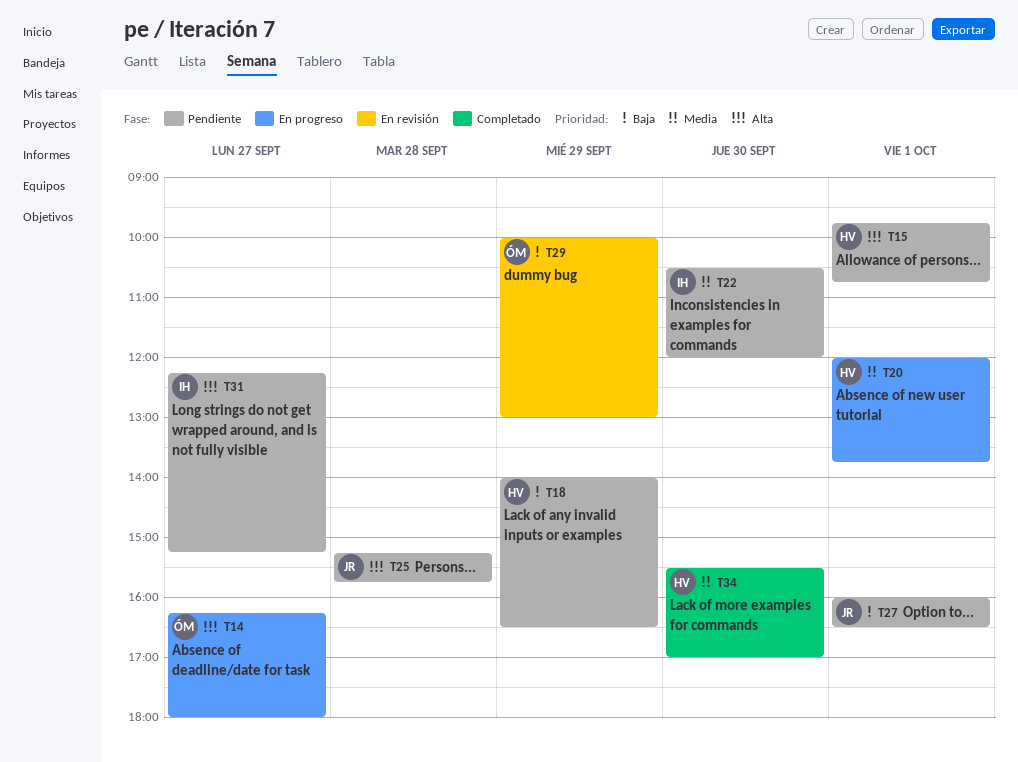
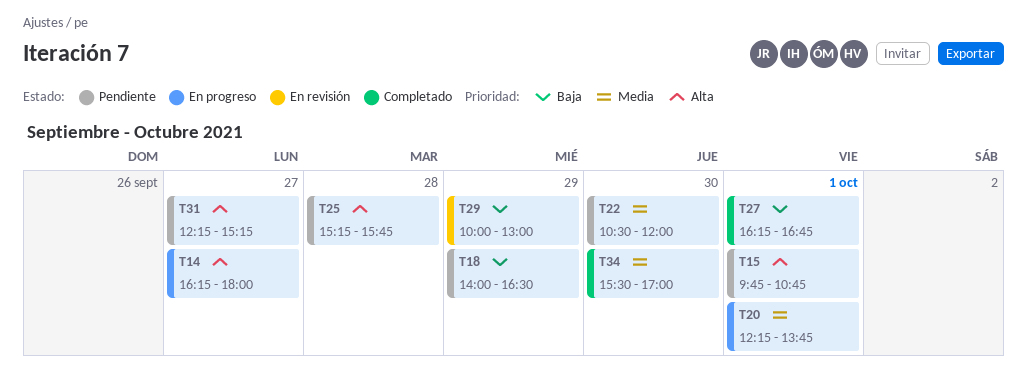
T20, begins: 12:00 -> 12:15
T27, status: Pendiente -> Completado
T27, begins: 16:00 -> 16:15
T27, ends: 16:30 -> 16:45

